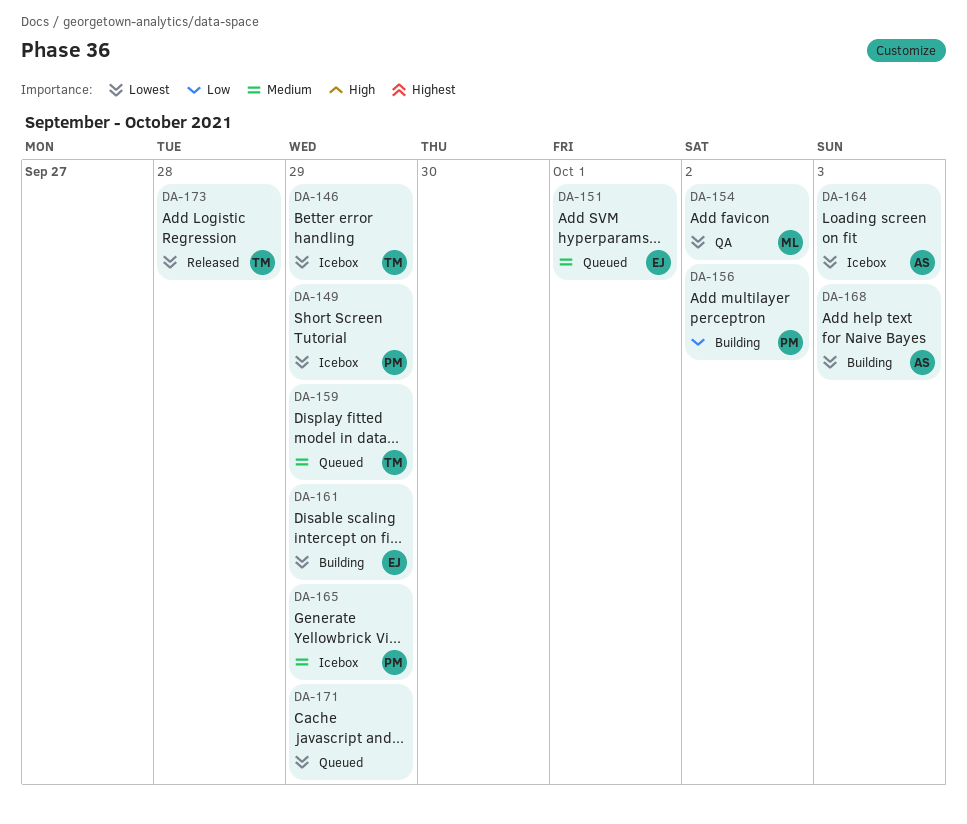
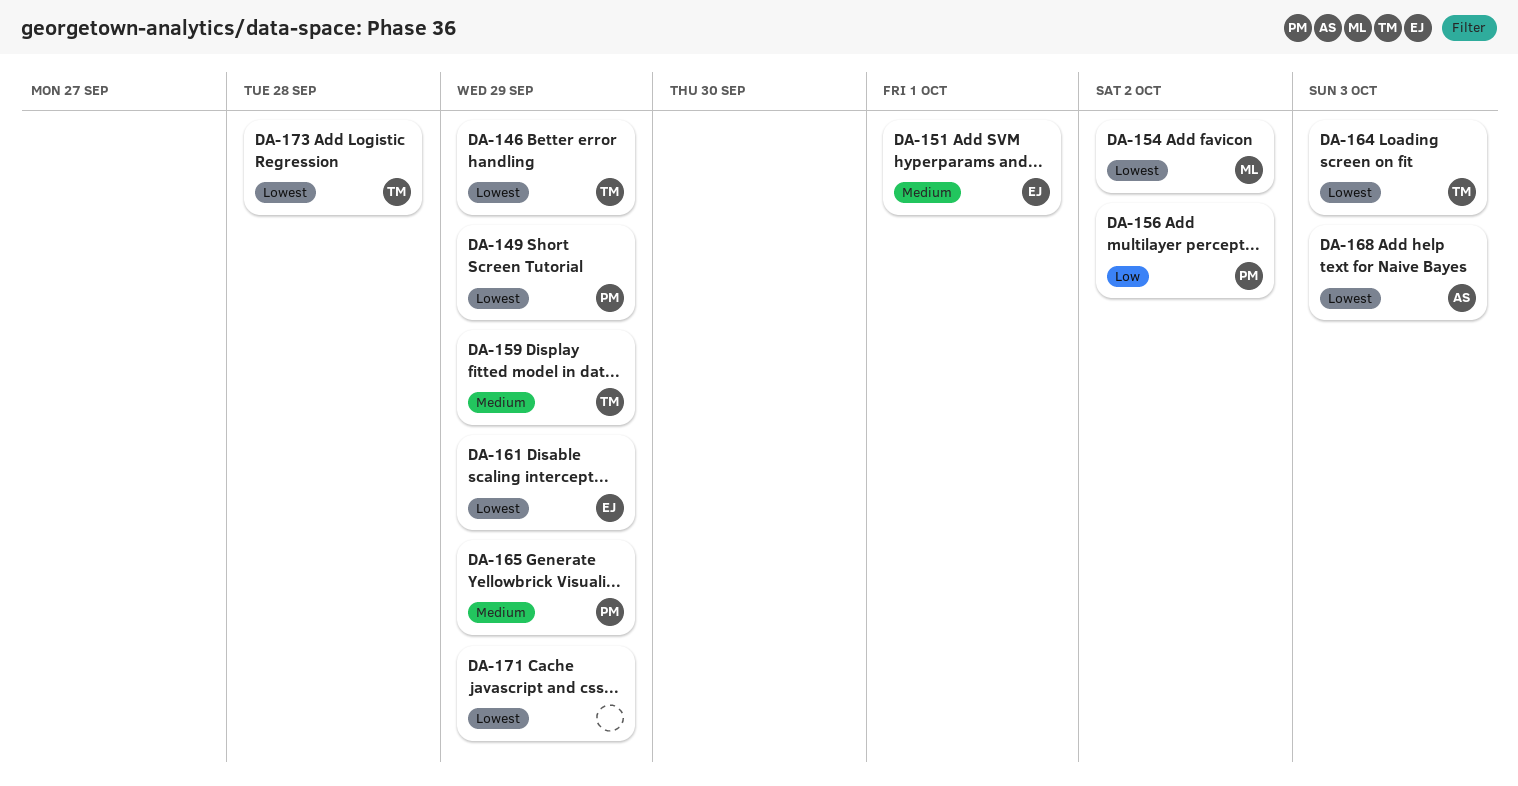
DA-164, owner: AS -> TM

